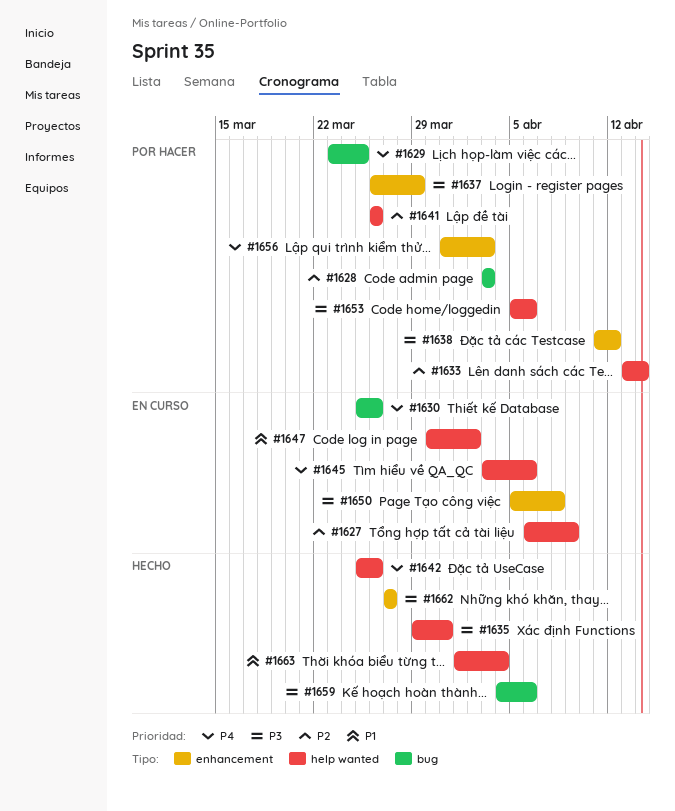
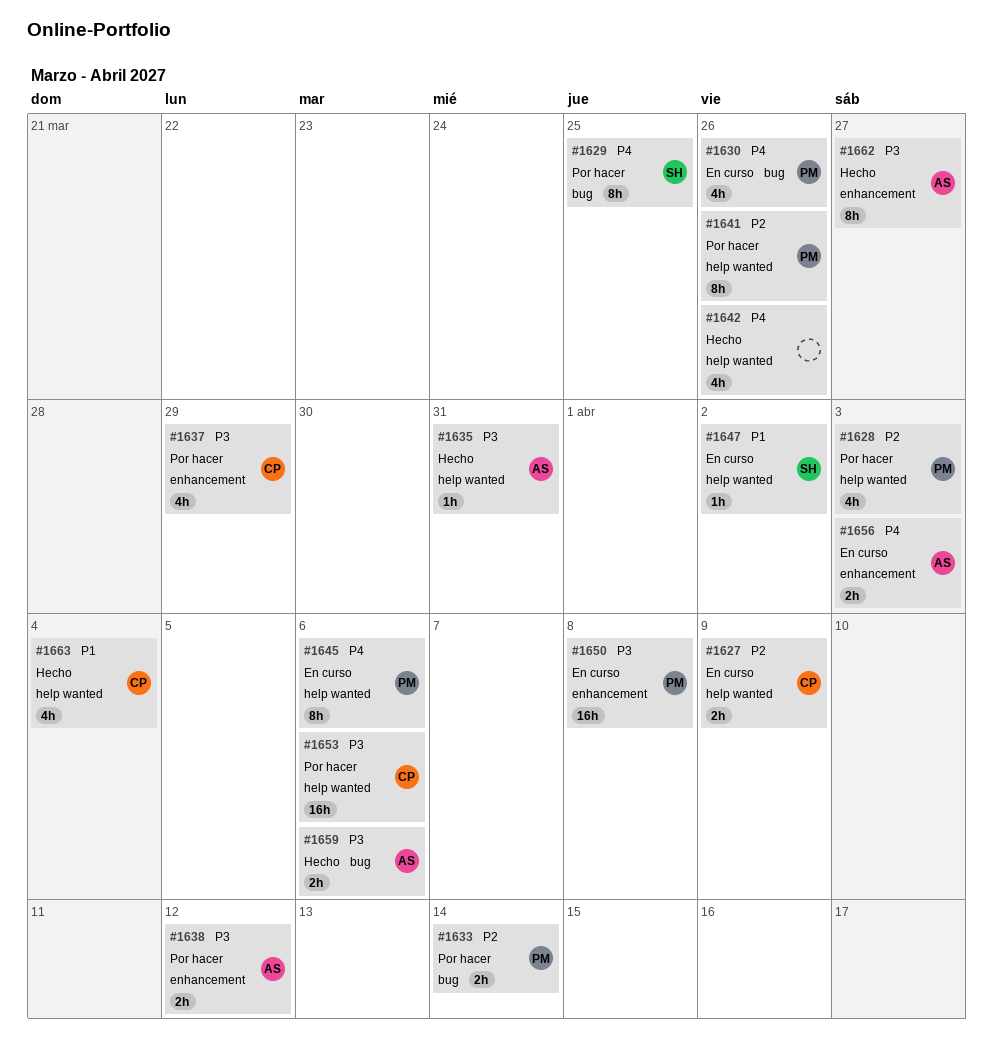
#1628, label: bug -> help wanted
#1633, label: help wanted -> bug
#1656, status: Por hacer -> En curso

